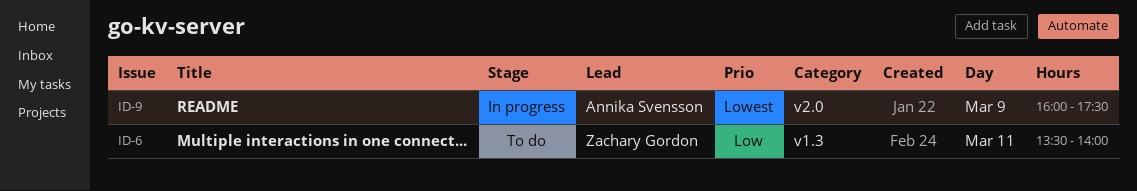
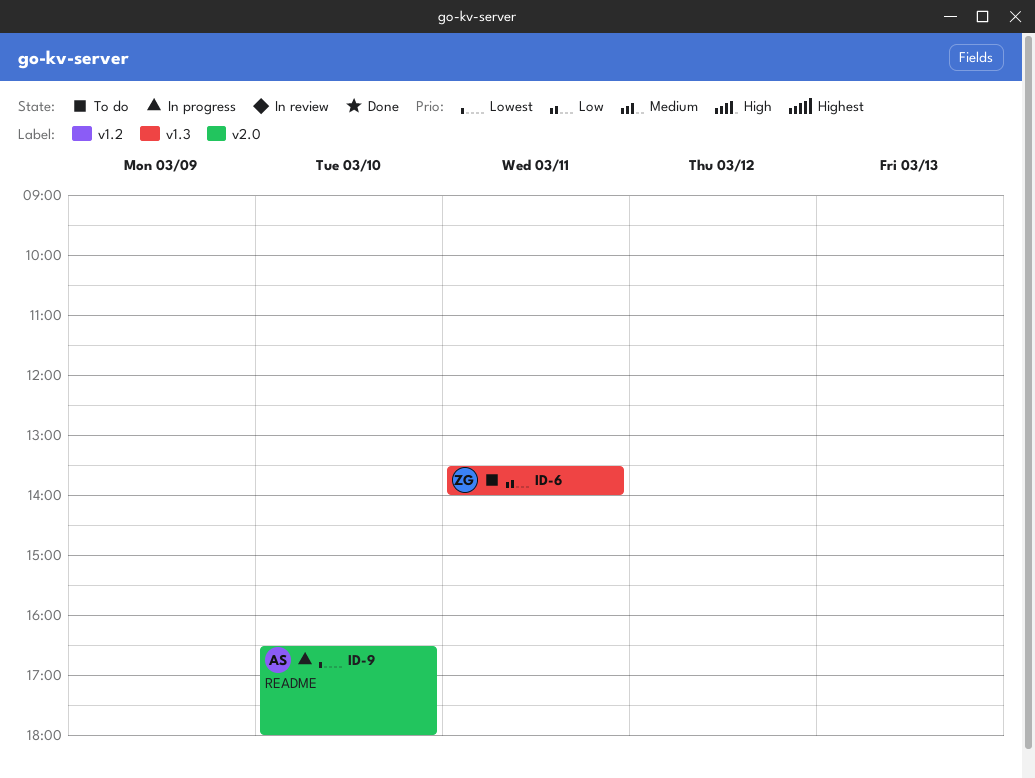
ID-9, day: Mar 9 -> Mar 10
ID-9, begins: 16:00 -> 16:30
ID-9, ends: 17:30 -> 18:00

